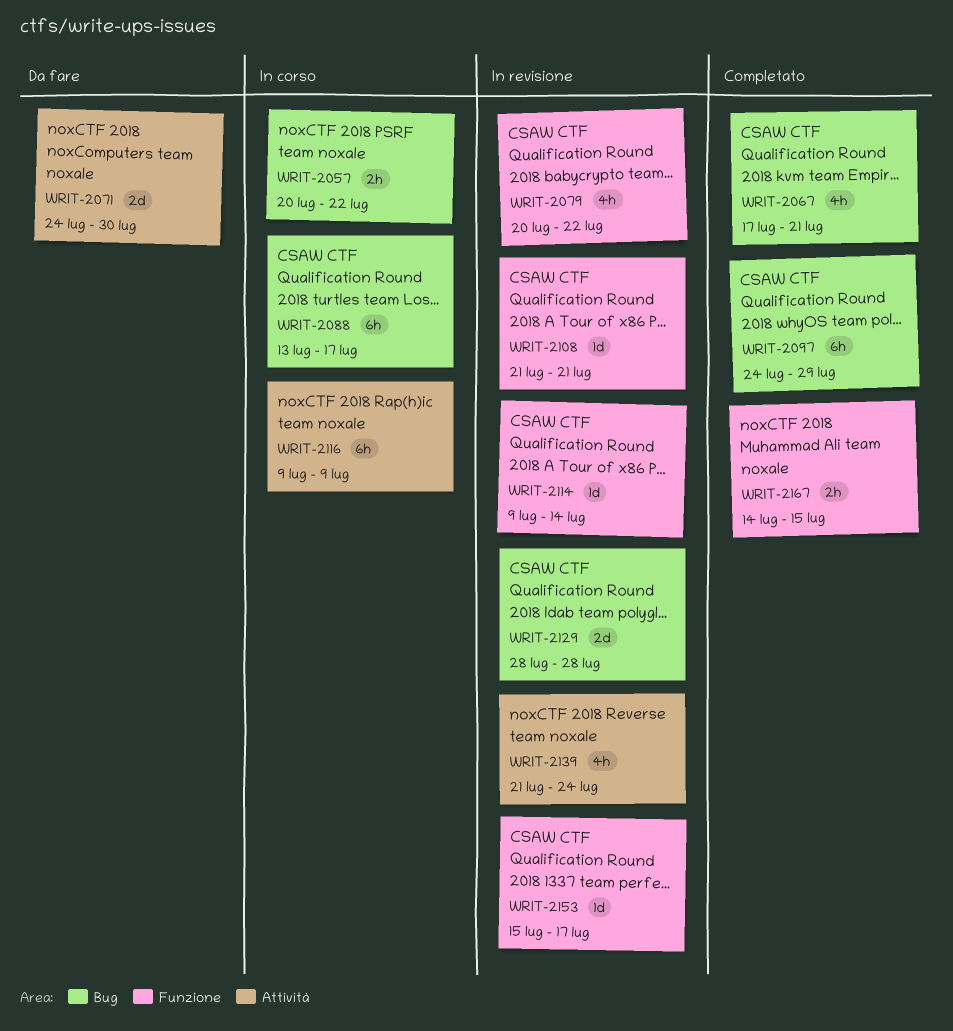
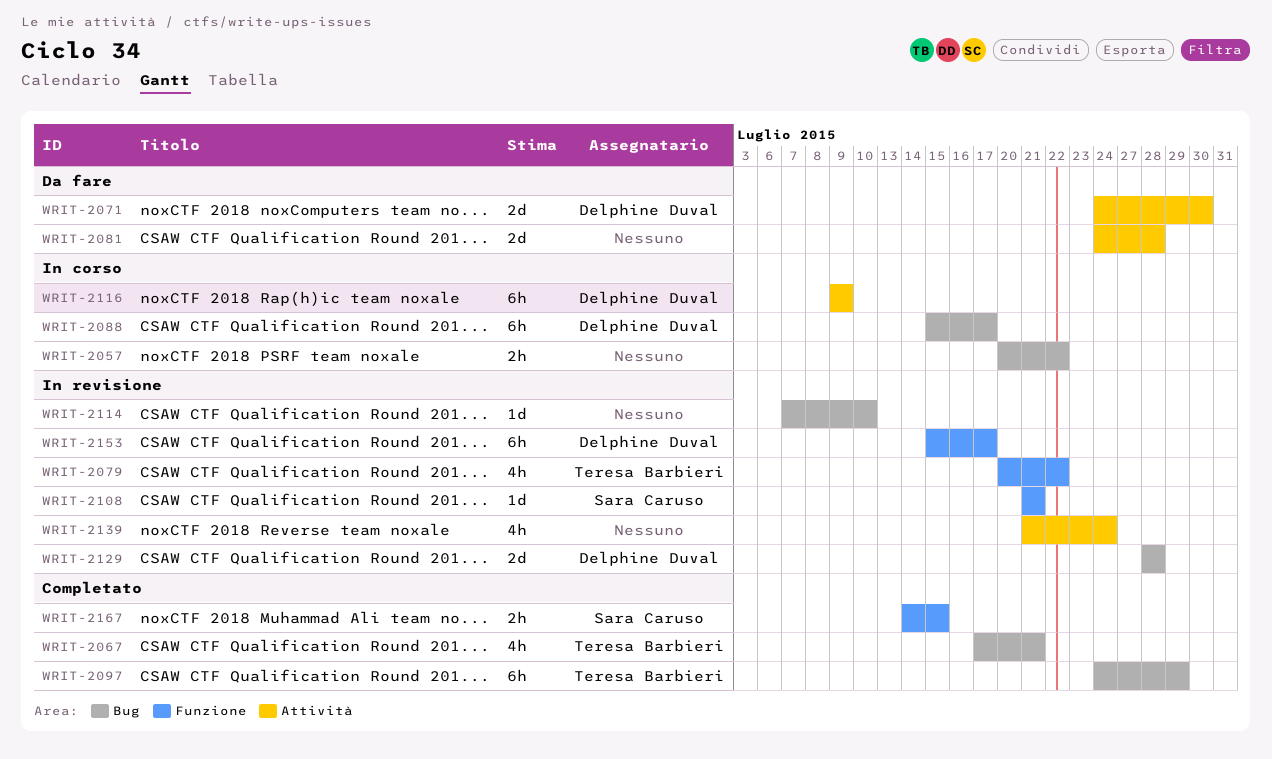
WRIT-2081: none -> present
WRIT-2088, start: Jul 13 -> Jul 15
WRIT-2114, label: Funzione -> Bug
WRIT-2114, start: Jul 9 -> Jul 7
WRIT-2114, due: Jul 14 -> Jul 10
WRIT-2153, estimate: 1d -> 6h

